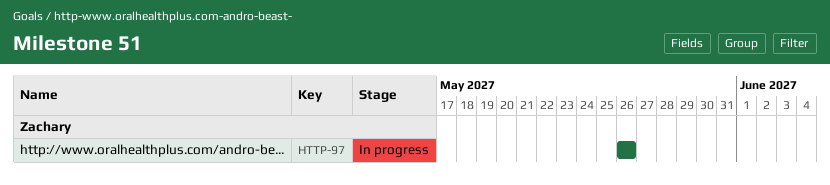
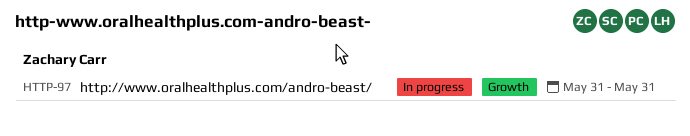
HTTP-97, start: May 26 -> May 31
HTTP-97, due: May 26 -> May 31

